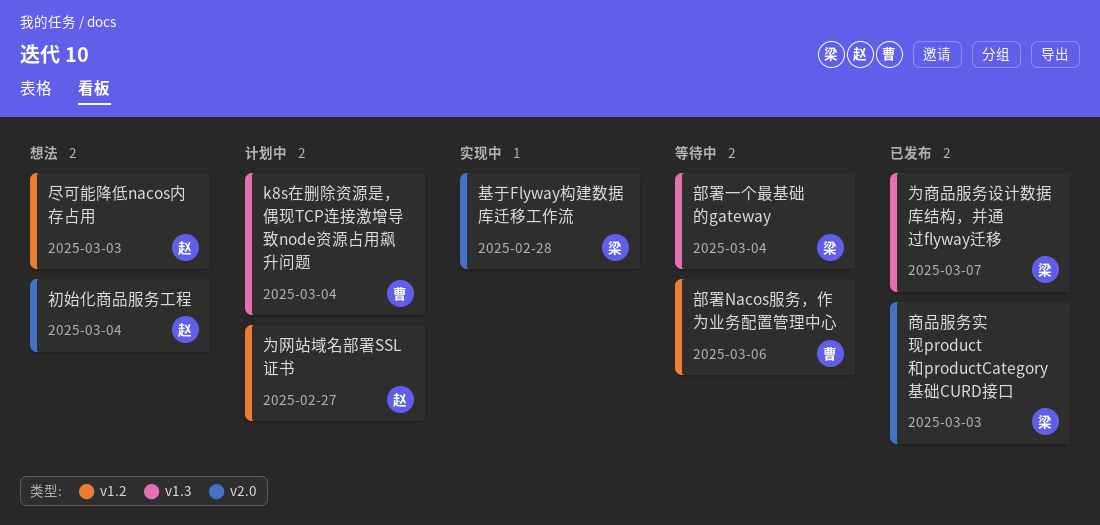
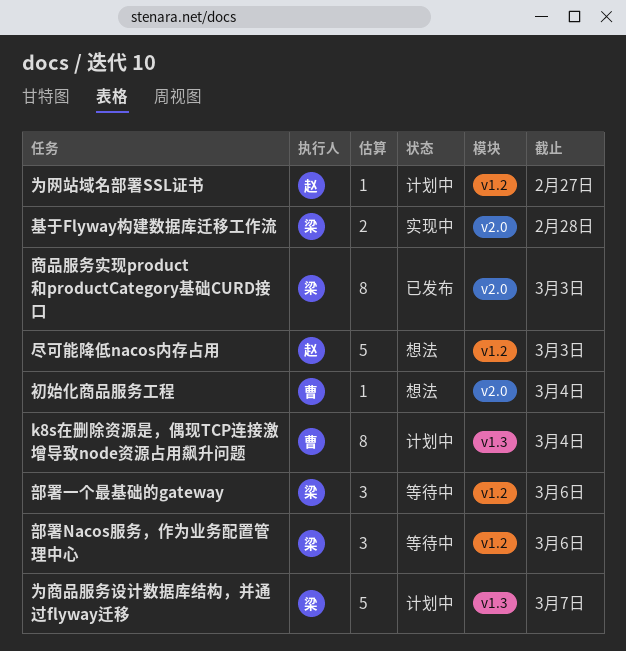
为商品服务设计数据库结构，并通过flyway迁移, status: 已发布 -> 计划中
初始化商品服务工程, owner: 赵 -> 曹
部署Nacos服务，作为业务配置管理中心, owner: 曹 -> 梁
部署一个最基础的gateway, label: v1.3 -> v1.2
部署一个最基础的gateway, due: Mar 4 -> Mar 6

